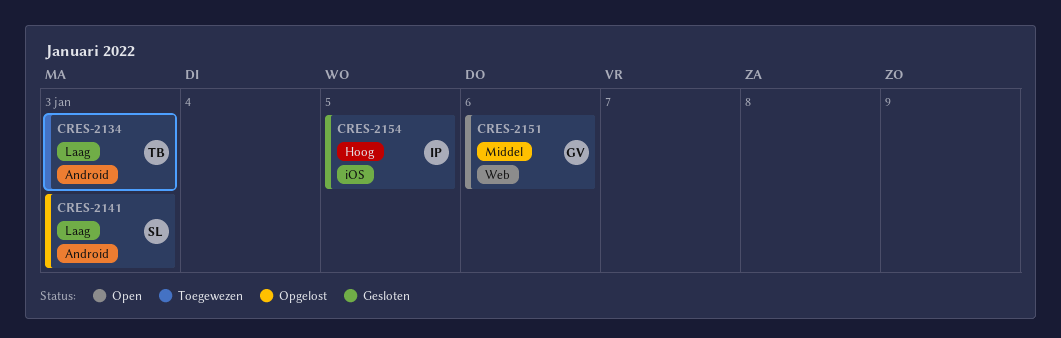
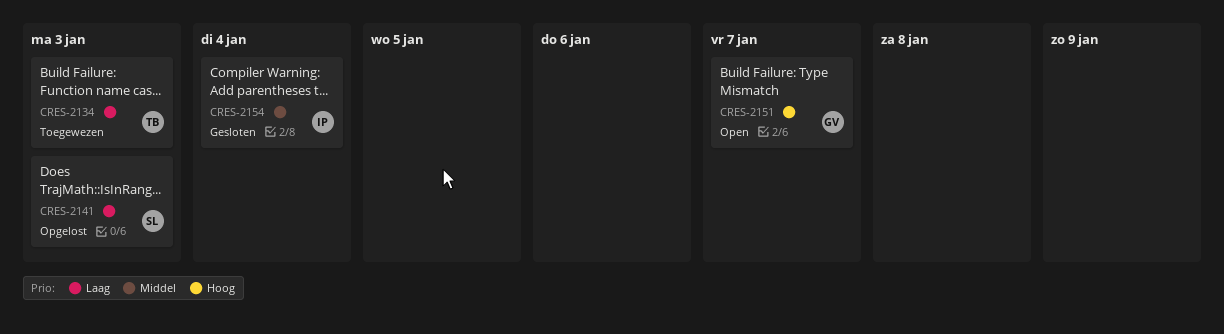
CRES-2151, priority: Middel -> Hoog
CRES-2151, due: Jan 6 -> Jan 7
CRES-2154, priority: Hoog -> Middel
CRES-2154, due: Jan 5 -> Jan 4

